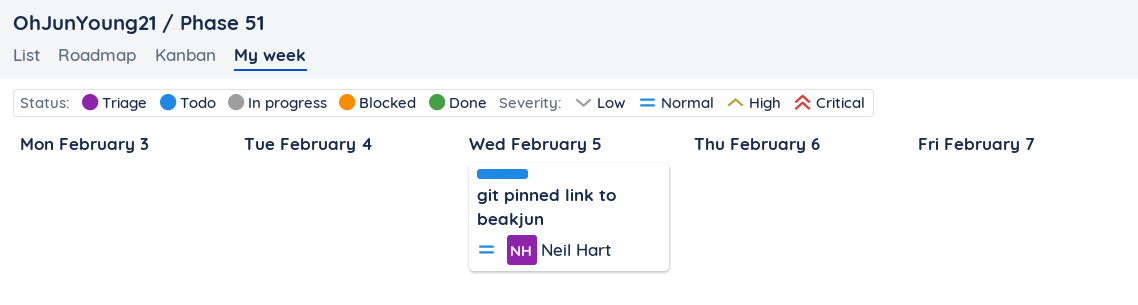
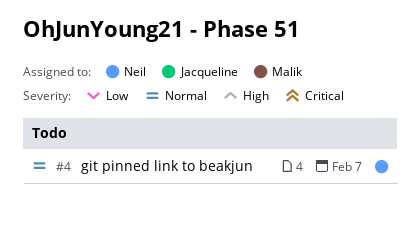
git pinned link to beakjun, due: Feb 5 -> Feb 7

